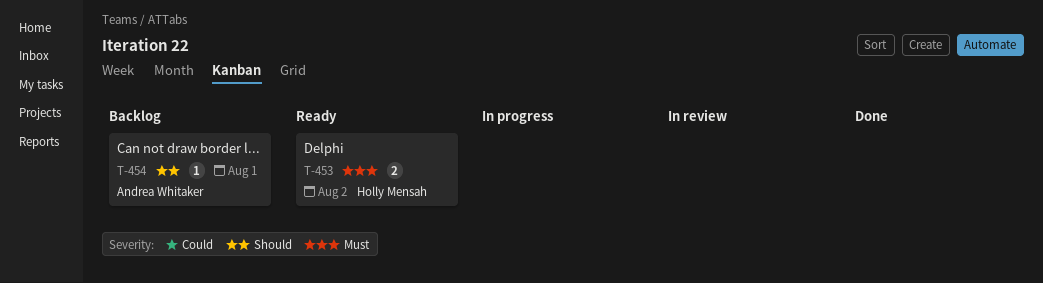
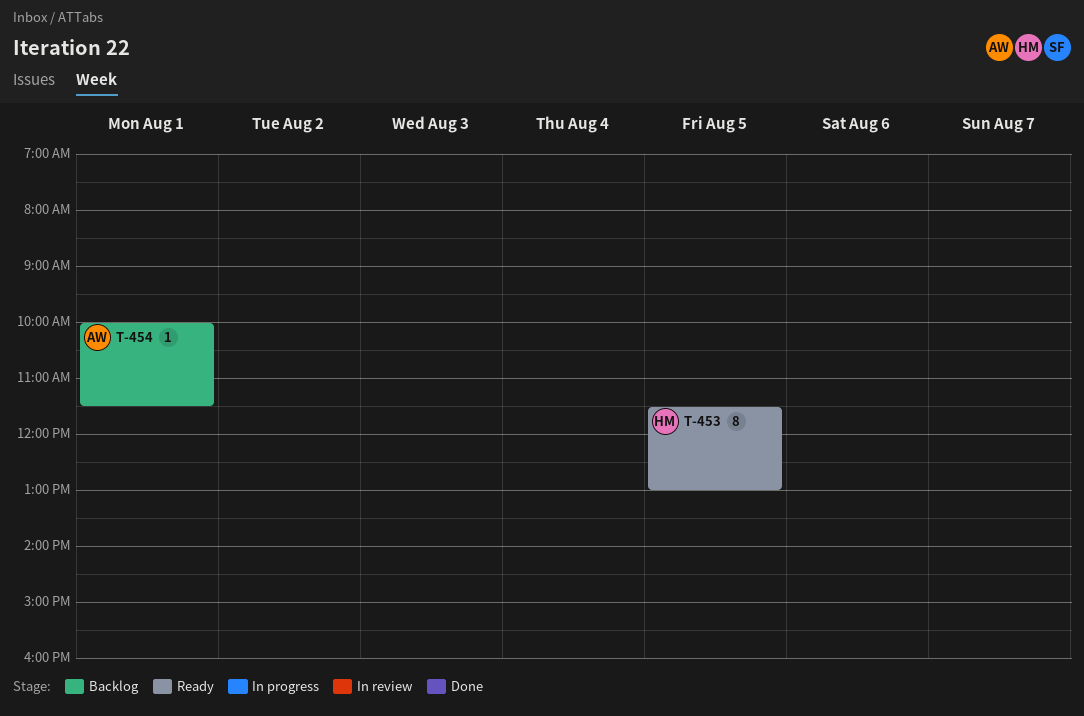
T-453, estimate: 2 -> 8
T-453, day: Aug 2 -> Aug 5

